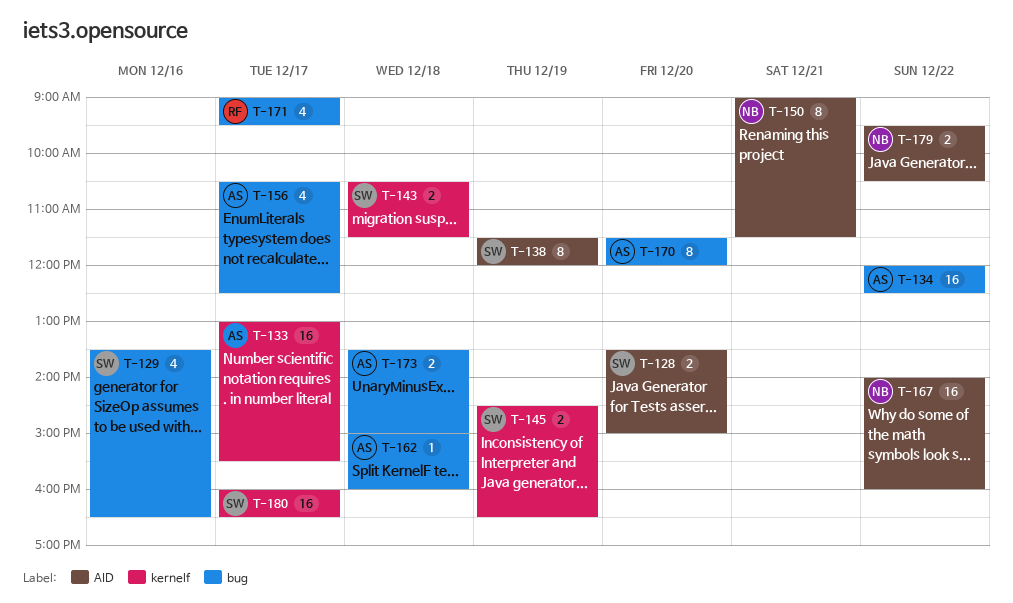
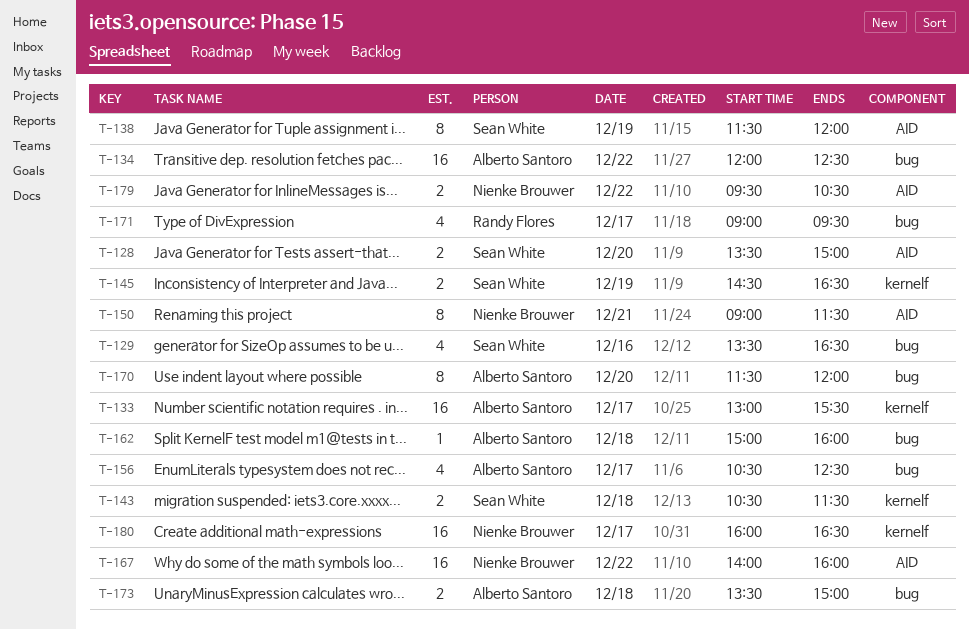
T-180, owner: Sean White -> Nienke Brouwer

